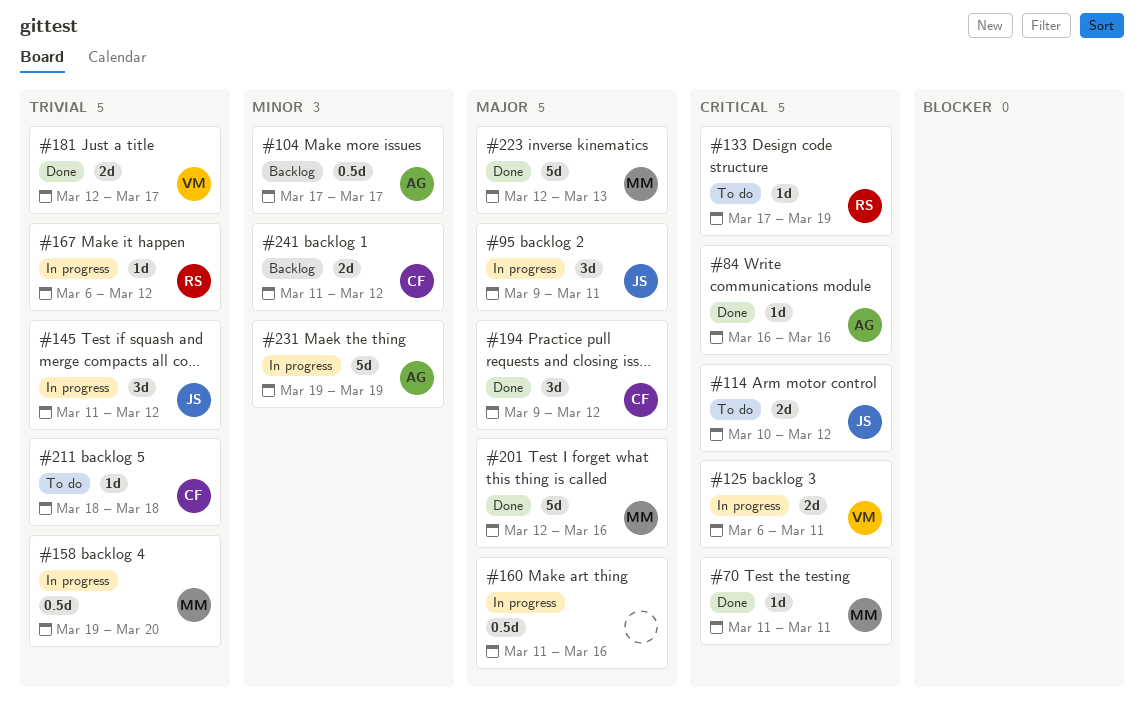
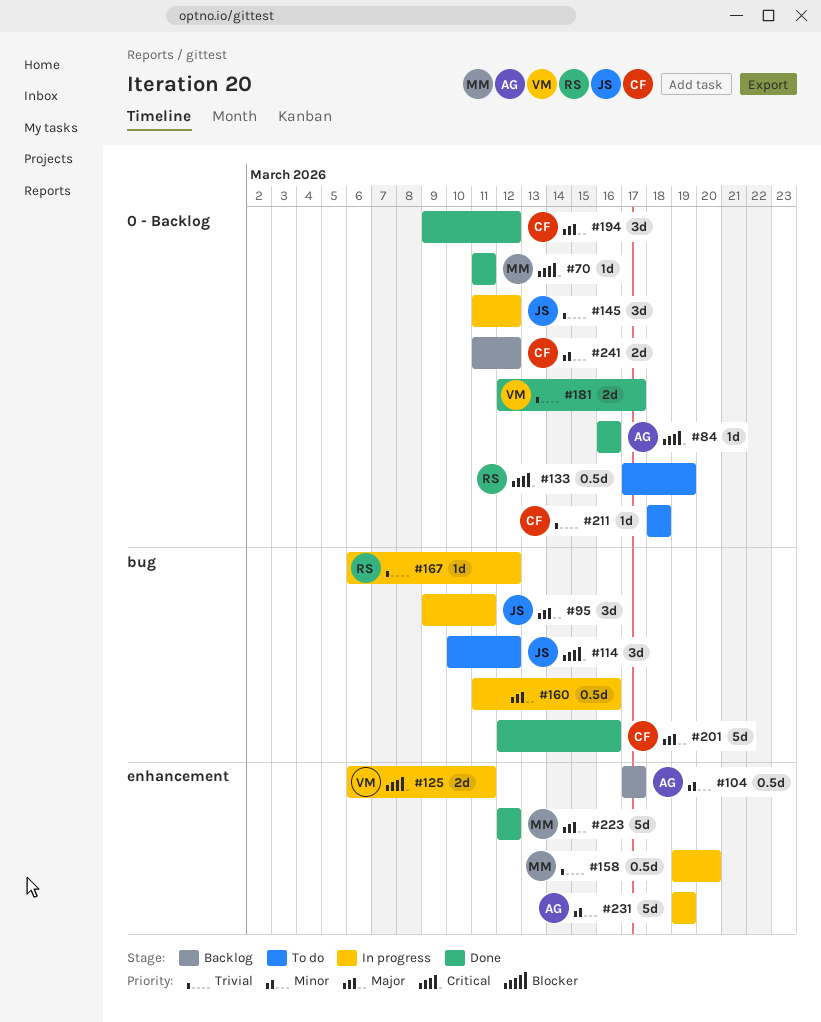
#114, estimate: 2d -> 3d
#133, estimate: 1d -> 0.5d
#201, owner: MM -> CF
#223, due: Mar 13 -> Mar 12

